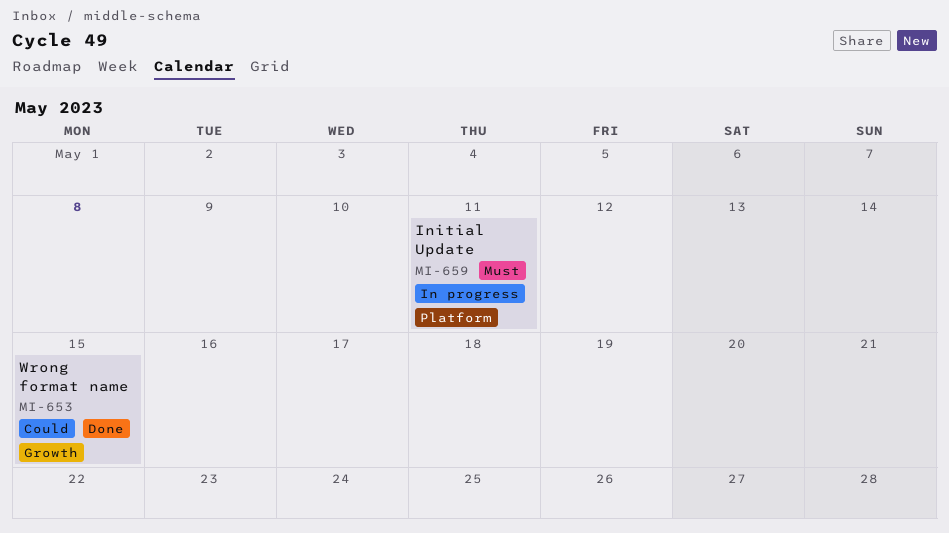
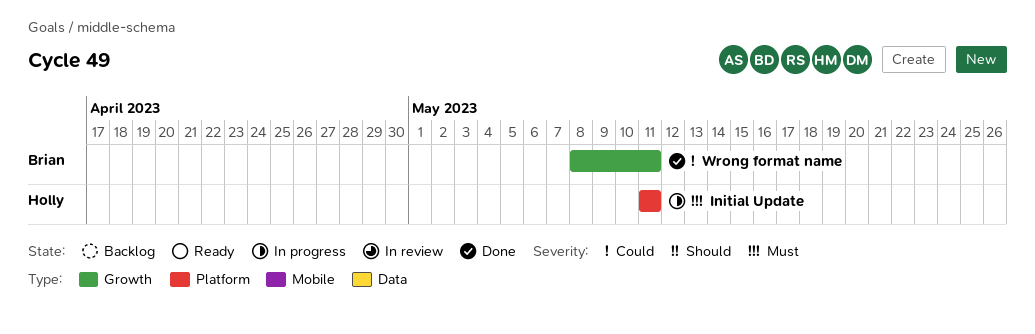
Wrong format name, due: May 15 -> May 11

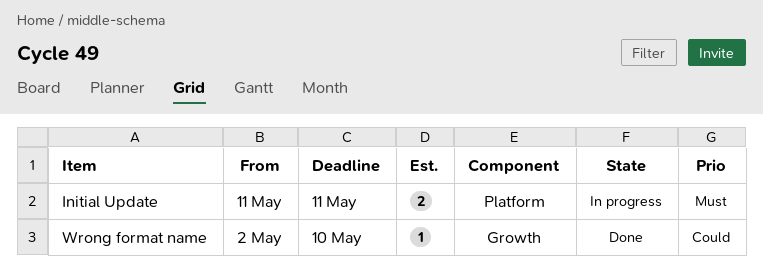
Wrong format name, start: May 8 -> May 2
Wrong format name, due: May 11 -> May 10

